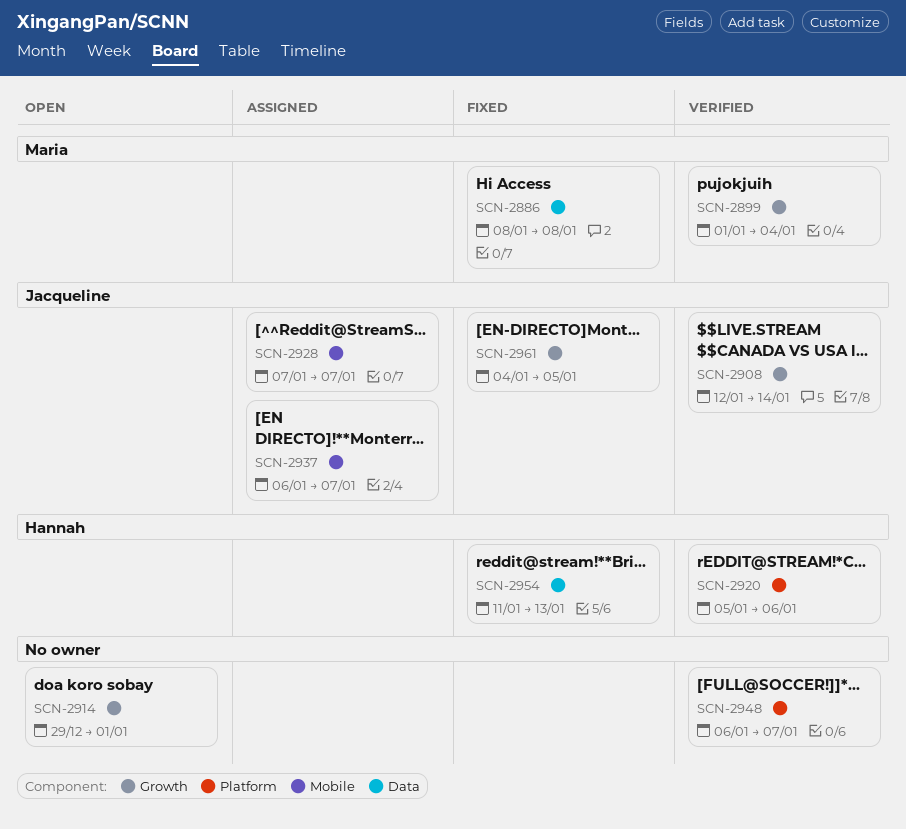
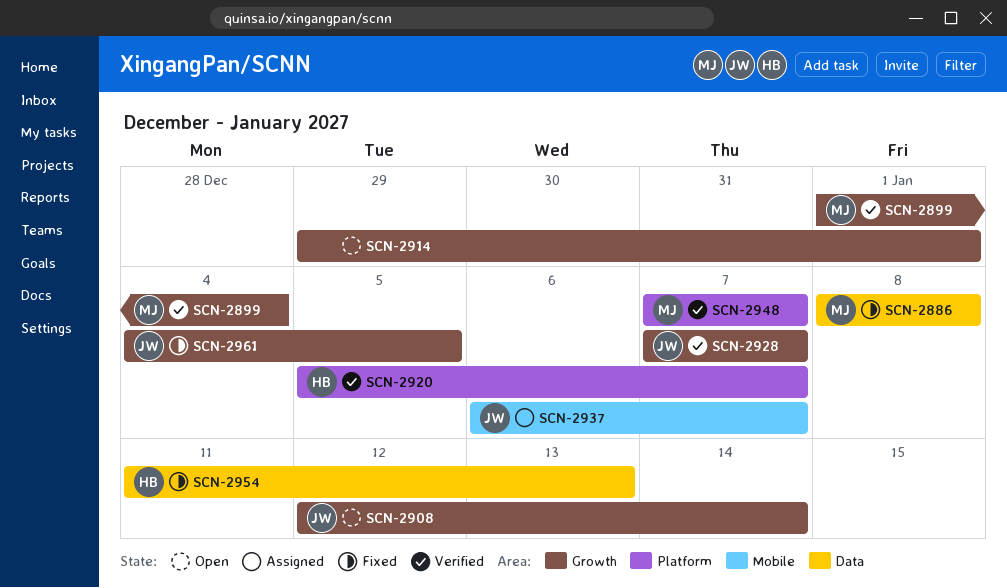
SCN-2908, status: Verified -> Open
SCN-2920, due: Jan 6 -> Jan 7
SCN-2928, status: Assigned -> Verified
SCN-2928, label: Mobile -> Growth
SCN-2948, owner: none -> Maria
SCN-2948, start: Jan 6 -> Jan 7

